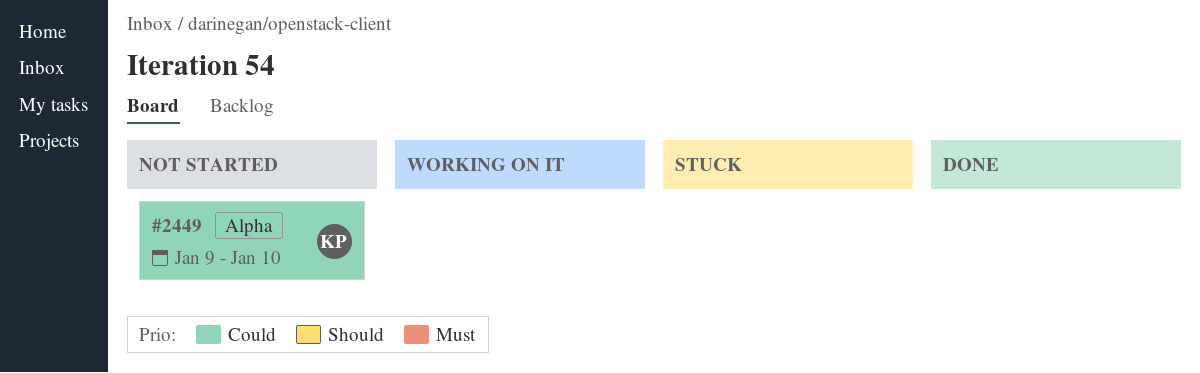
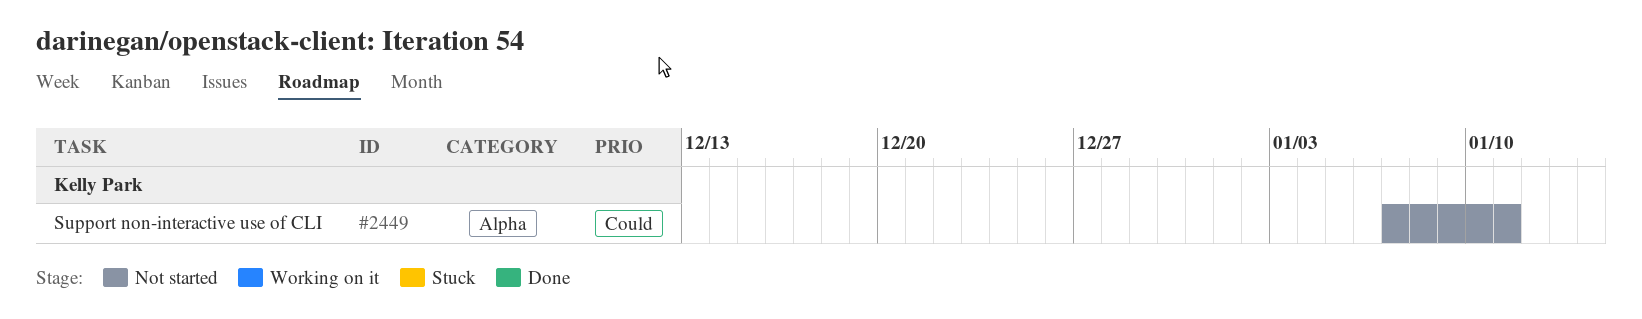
#2449, start: Jan 9 -> Jan 7
#2449, due: Jan 10 -> Jan 11

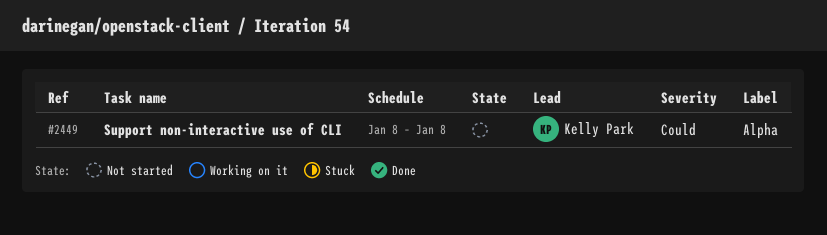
#2449, start: Jan 7 -> Jan 8
#2449, due: Jan 11 -> Jan 8

